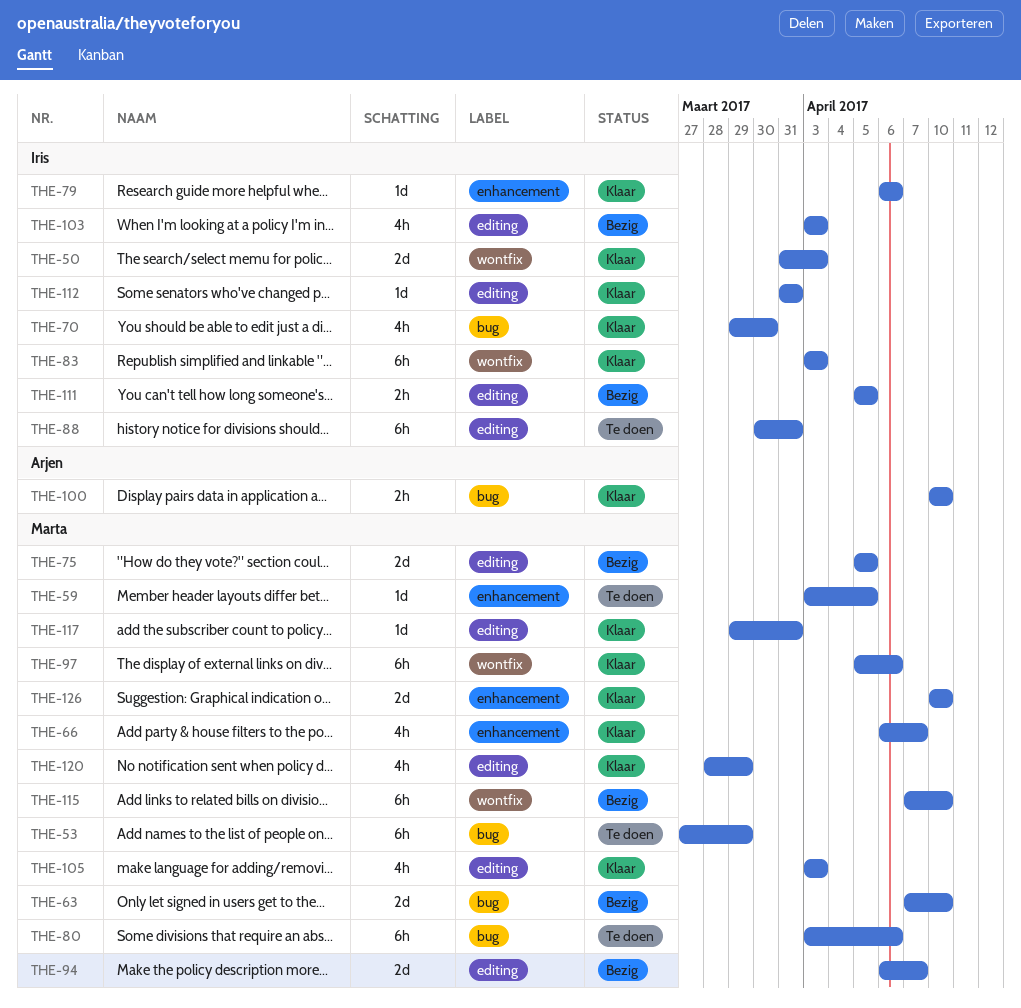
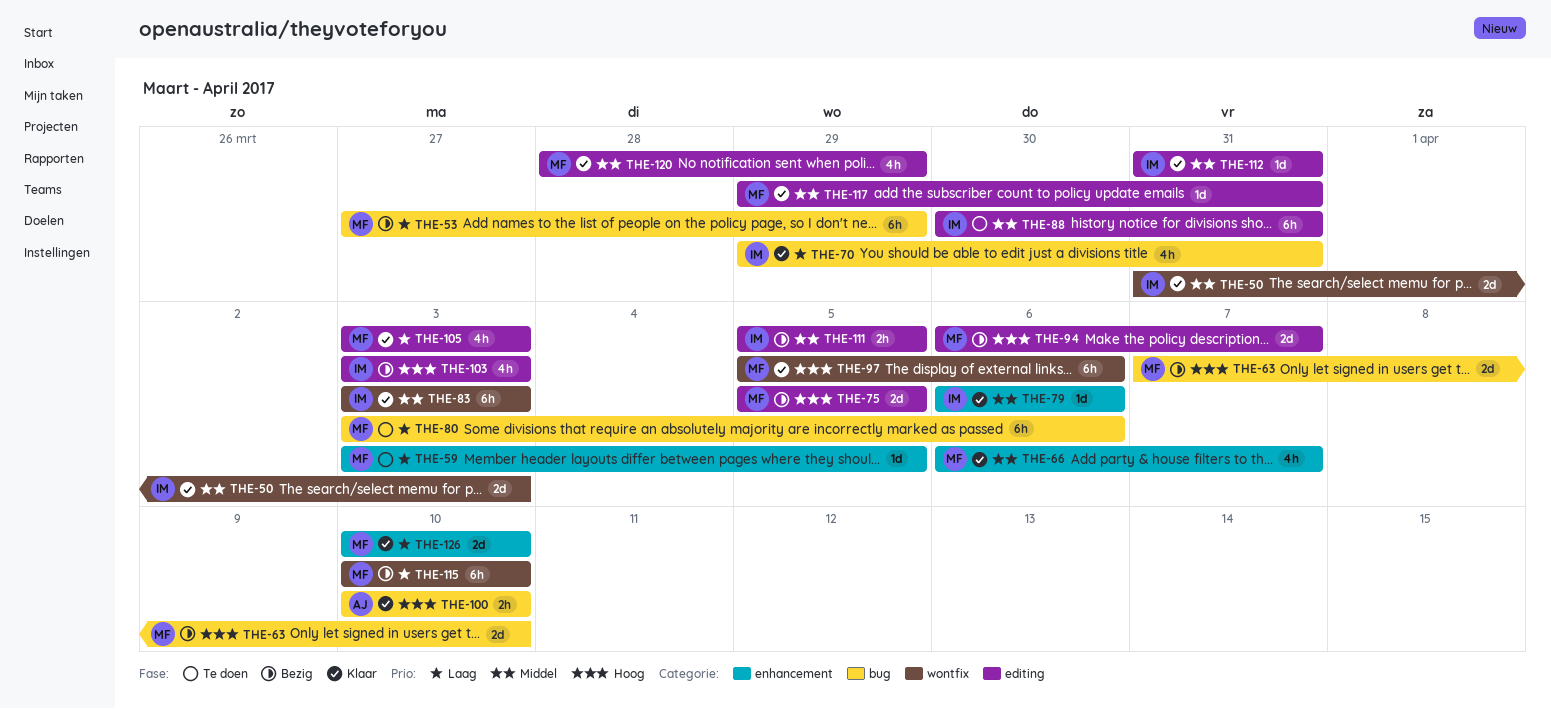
THE-53, status: Te doen -> Bezig
THE-70, due: Mar 30 -> Mar 31
THE-115, start: Apr 7 -> Apr 10

